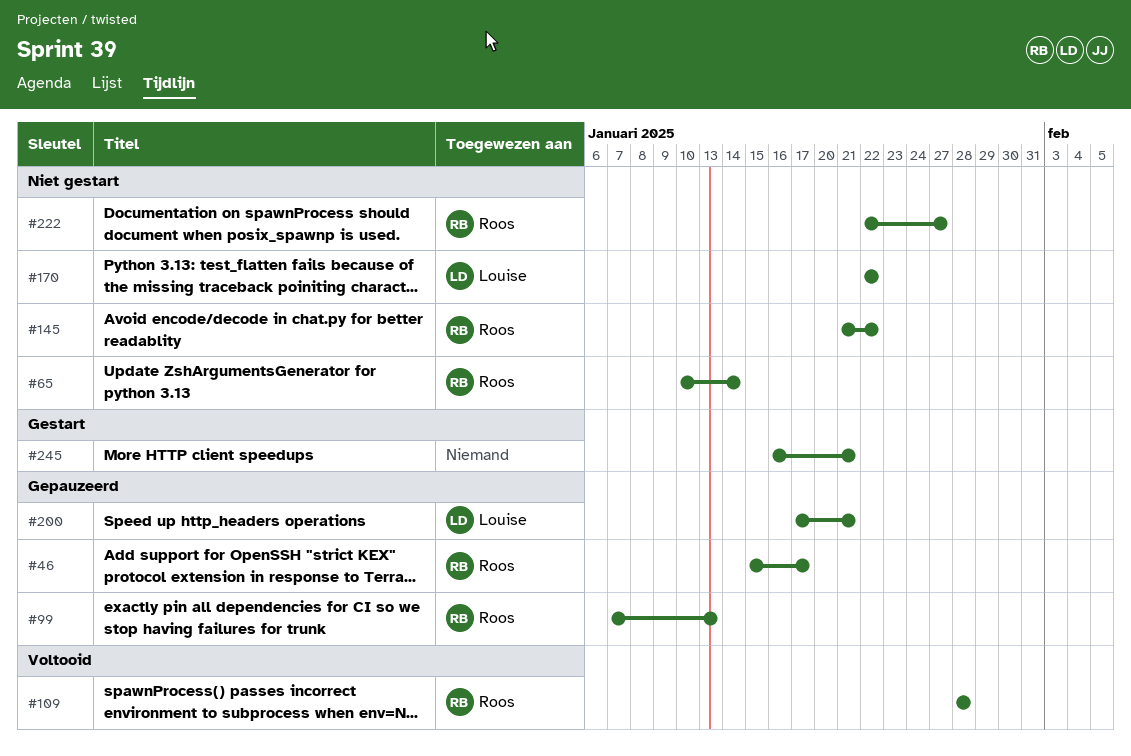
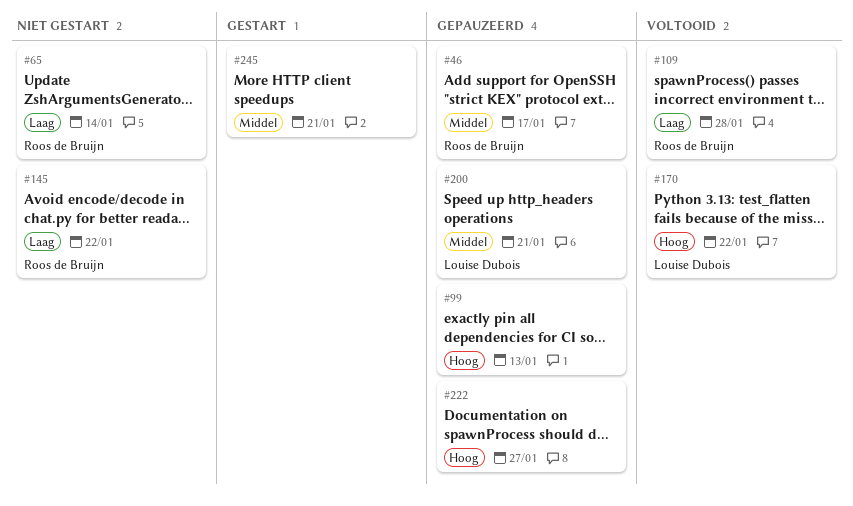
#99, owner: Roos de Bruijn -> none
#170, status: Niet gestart -> Voltooid
#222, status: Niet gestart -> Gepauzeerd
#222, owner: Roos de Bruijn -> none

